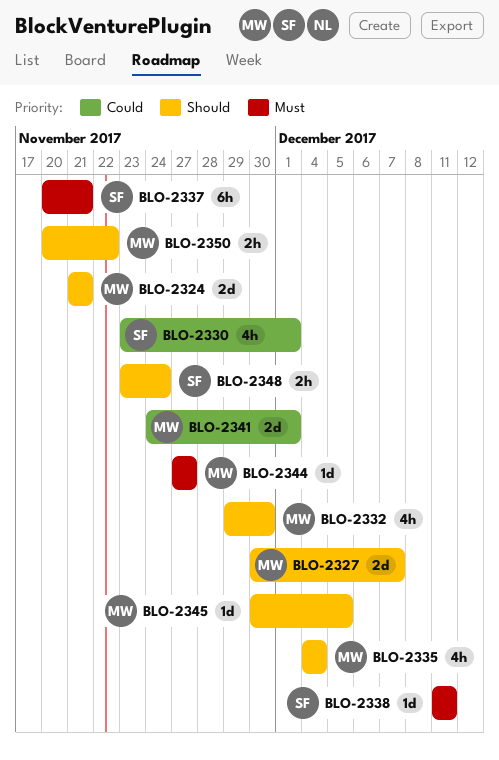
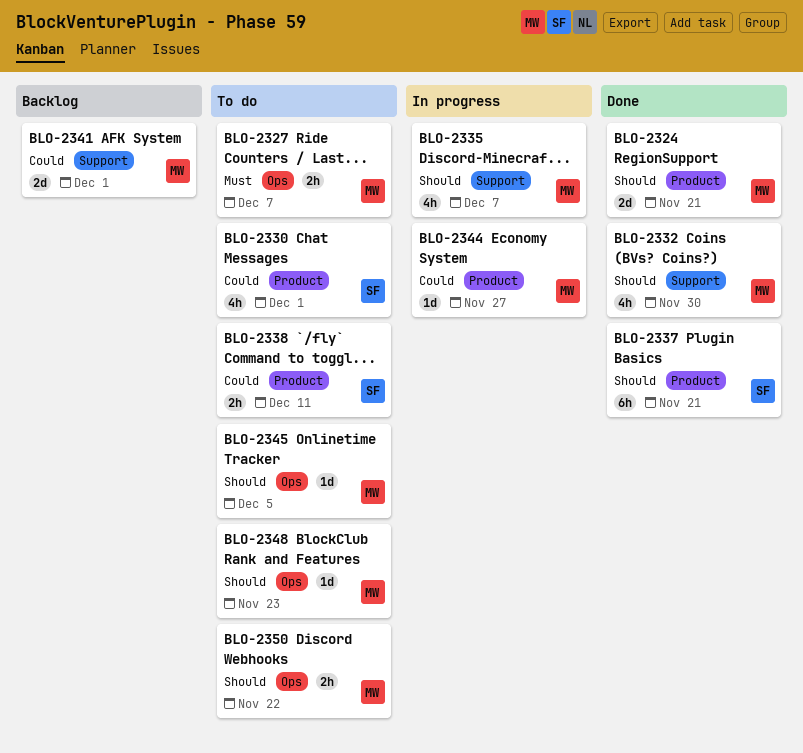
BLO-2327, priority: Should -> Must
BLO-2327, estimate: 2d -> 2h
BLO-2335, due: Dec 4 -> Dec 7
BLO-2337, priority: Must -> Should
BLO-2338, priority: Must -> Could
BLO-2338, estimate: 1d -> 2h
BLO-2344, priority: Must -> Could
BLO-2348, owner: SF -> MW
BLO-2348, estimate: 2h -> 1d
BLO-2348, due: Nov 24 -> Nov 23

